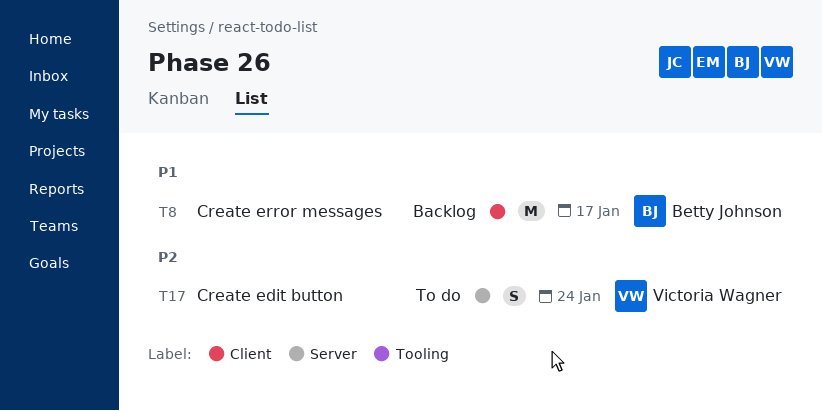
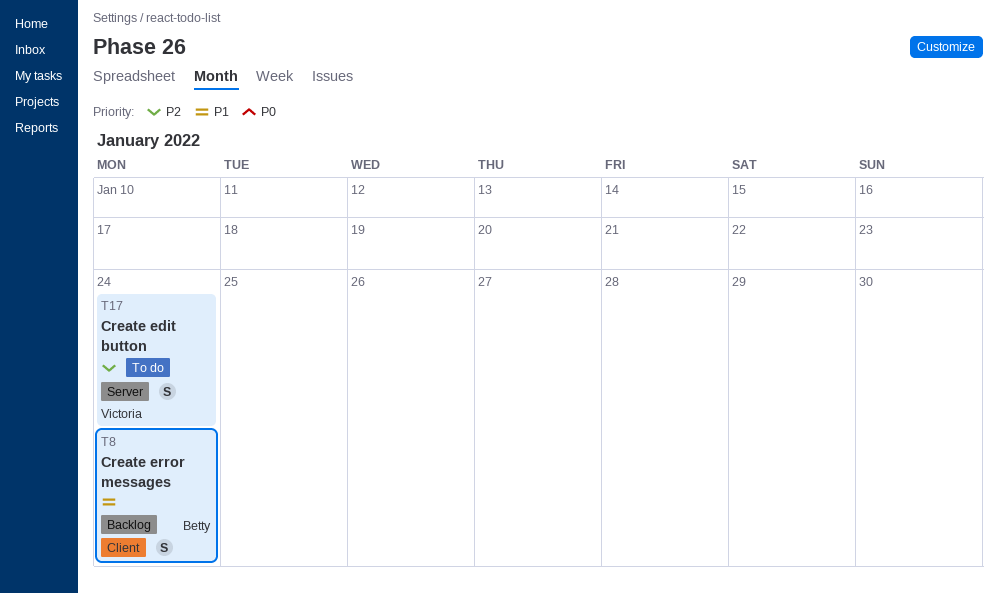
T8, estimate: M -> S
T8, due: Jan 17 -> Jan 24

